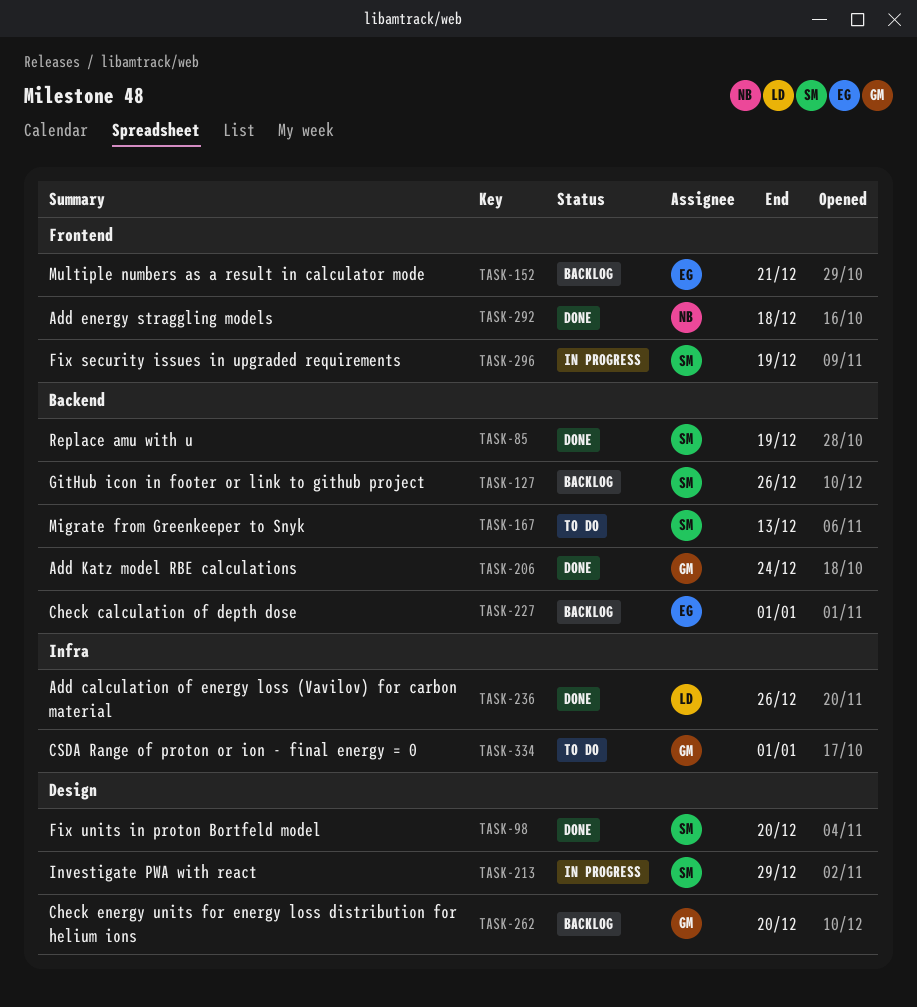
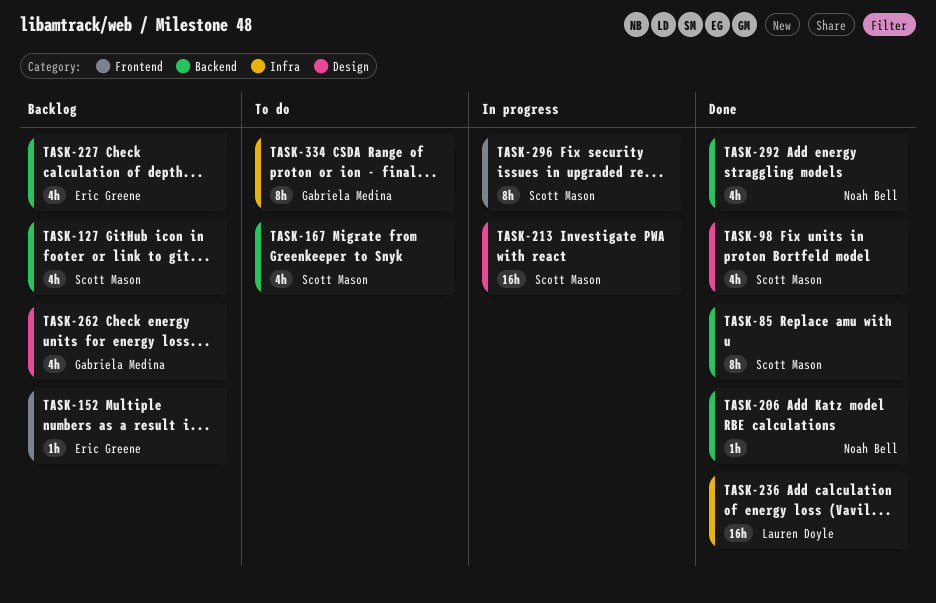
TASK-206, owner: Gabriela Medina -> Noah Bell
TASK-292, label: Frontend -> Backend

